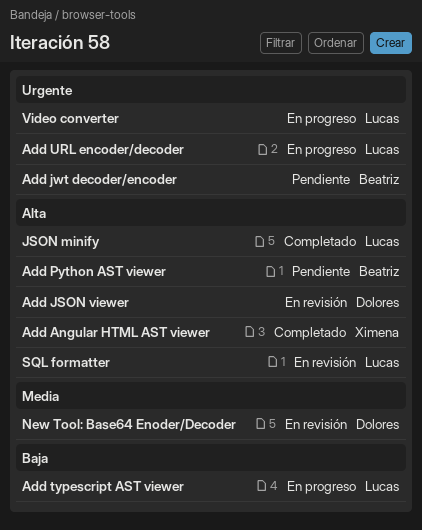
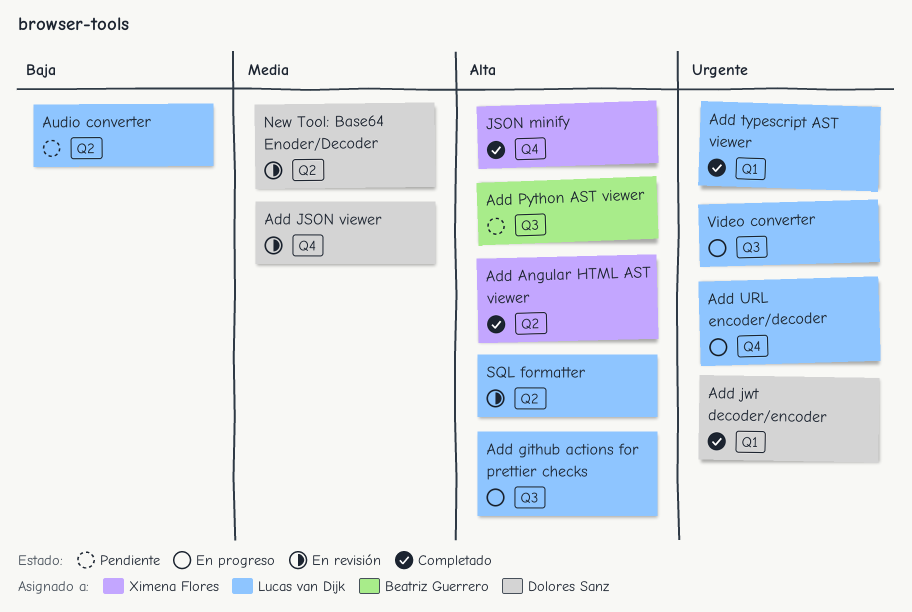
Add github actions for prettier checks: none -> present
Add JSON viewer, priority: Alta -> Media
Add jwt decoder/encoder, status: Pendiente -> Completado
Add jwt decoder/encoder, owner: Beatriz Guerrero -> Dolores Sanz
Add typescript AST viewer, status: En progreso -> Completado
Add typescript AST viewer, priority: Baja -> Urgente
Audio converter: none -> present
JSON minify, owner: Lucas van Dijk -> Ximena Flores

